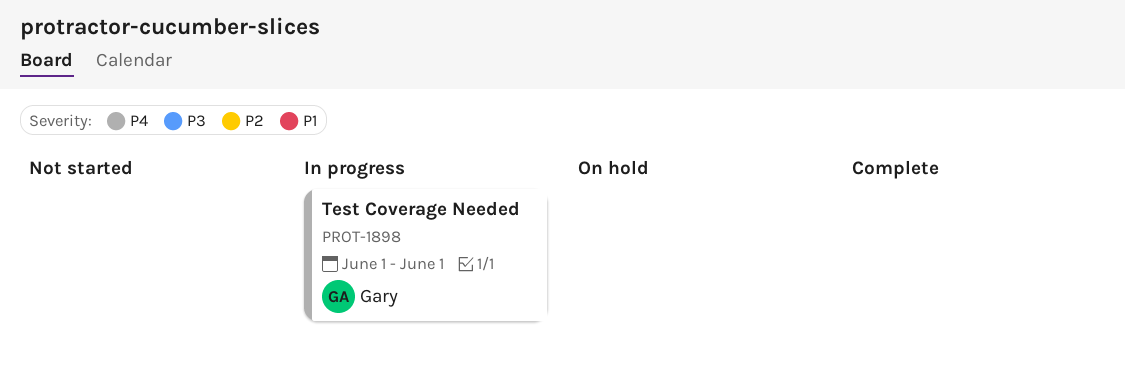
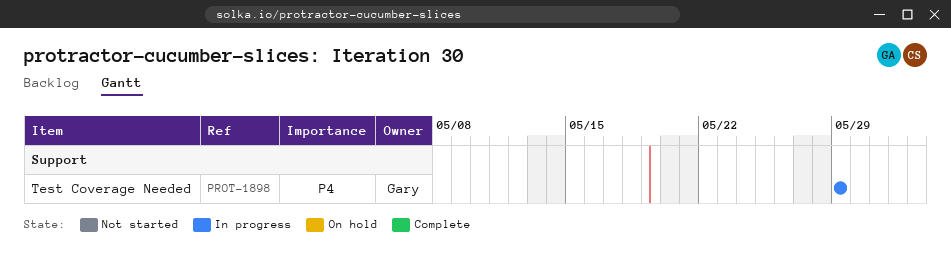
PROT-1898, start: Jun 1 -> May 29
PROT-1898, due: Jun 1 -> May 29

